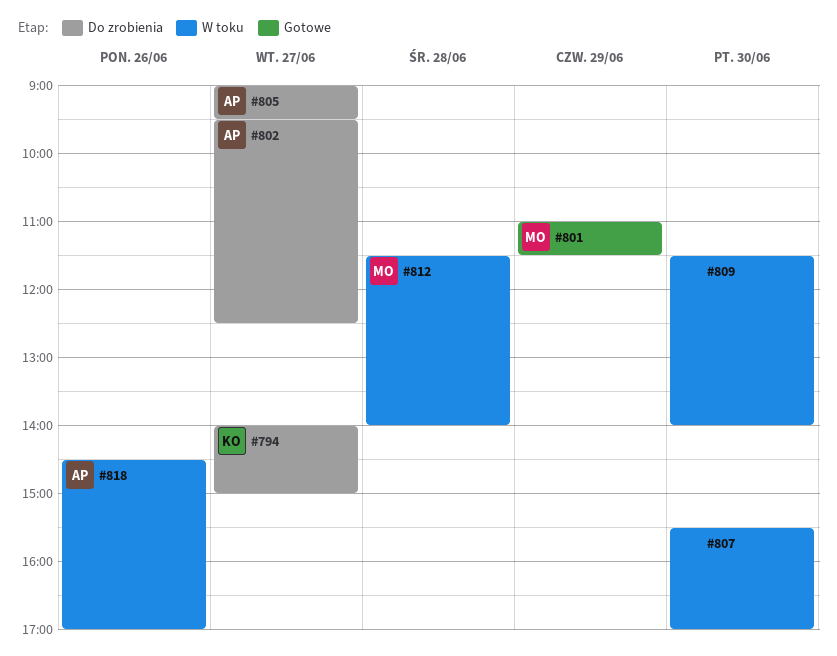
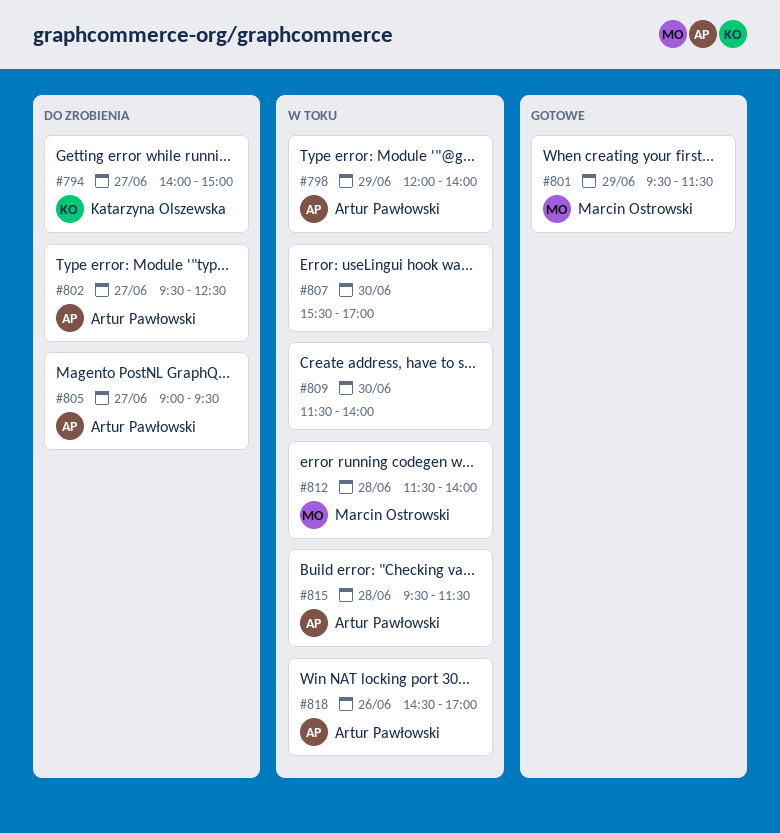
#798: none -> present
#801, begins: 11:00 -> 09:30
#815: none -> present

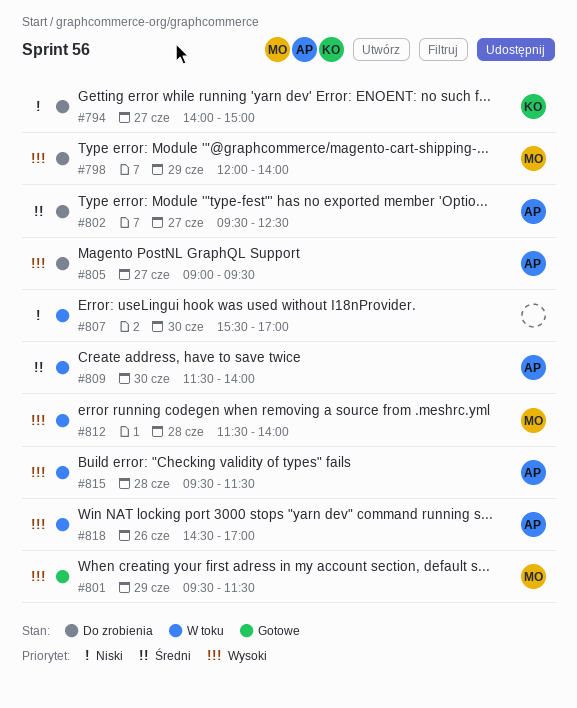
#798, status: W toku -> Do zrobienia
#798, owner: Artur Pawłowski -> Marcin Ostrowski
#809, owner: none -> Artur Pawłowski

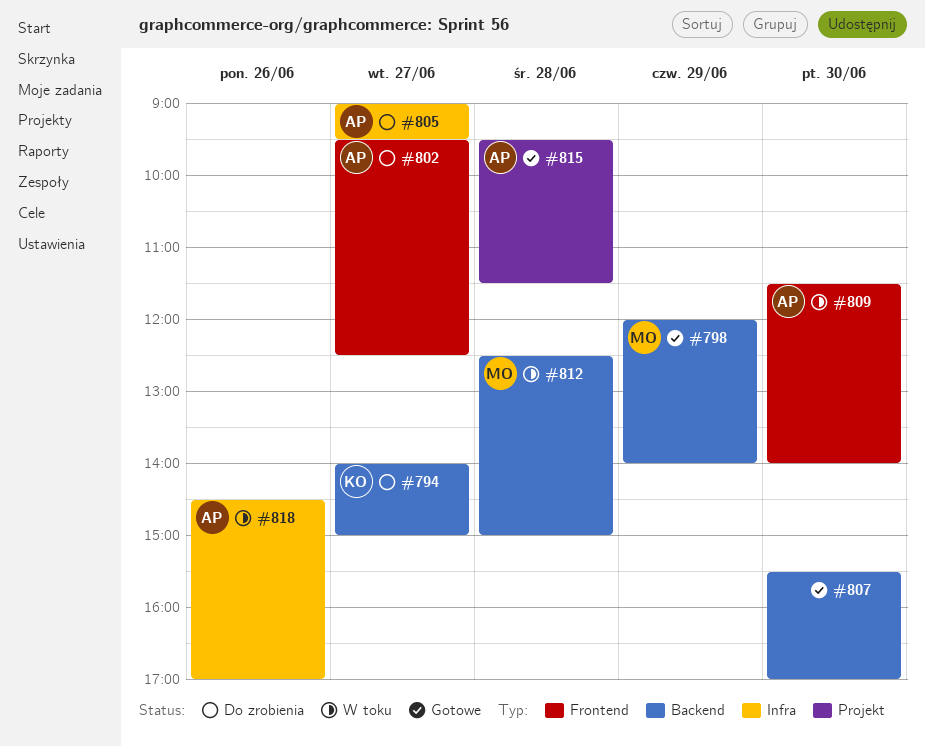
#798, status: Do zrobienia -> Gotowe
#801: present -> none
#807, status: W toku -> Gotowe
#812, begins: 11:30 -> 12:30
#812, ends: 14:00 -> 15:00
#815, status: W toku -> Gotowe

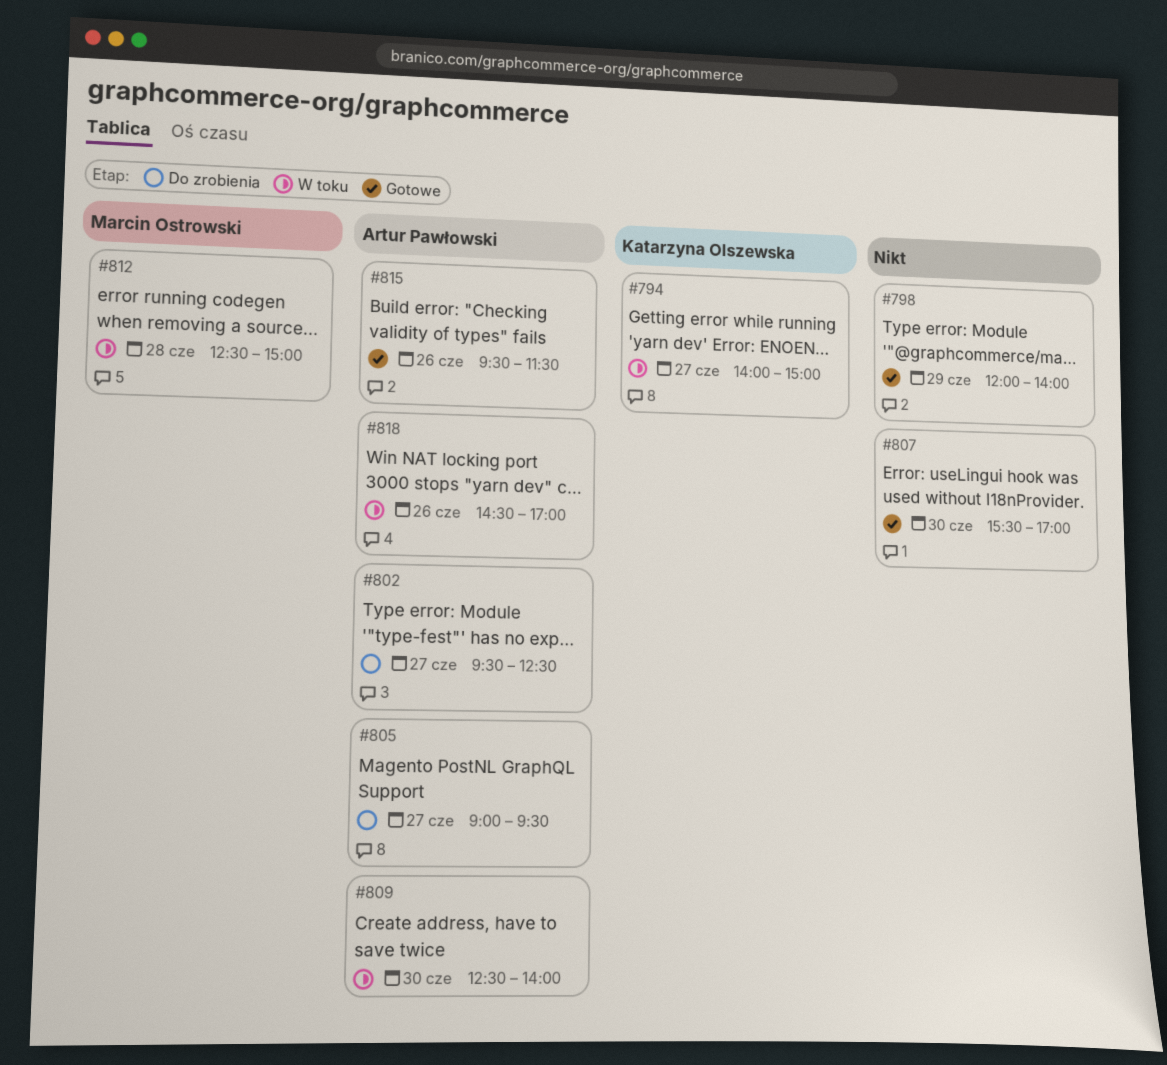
#794, status: Do zrobienia -> W toku
#798, owner: Marcin Ostrowski -> none
#809, begins: 11:30 -> 12:30
#815, day: Jun 28 -> Jun 26

